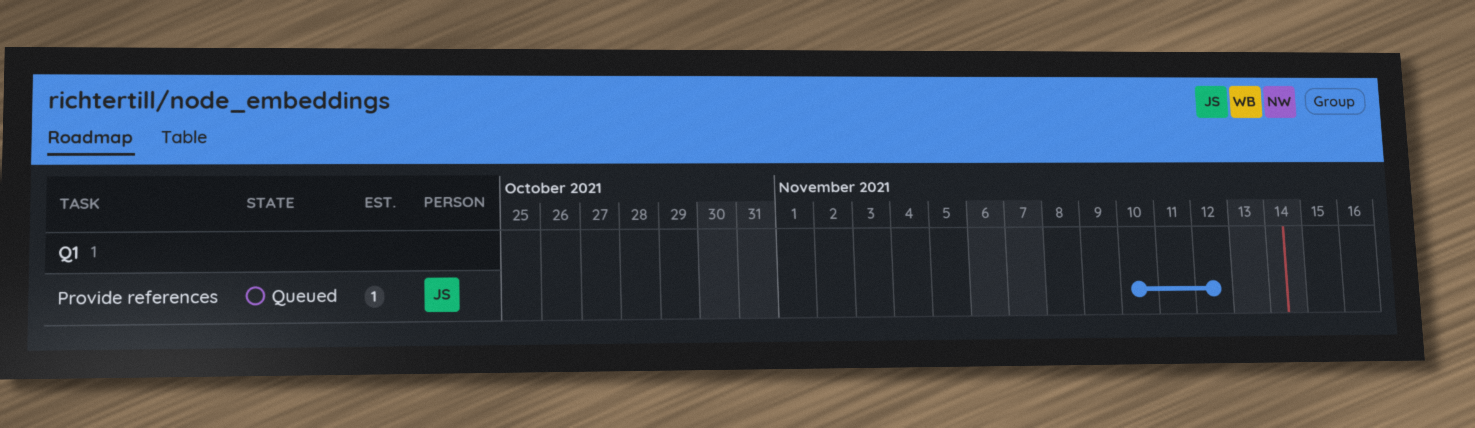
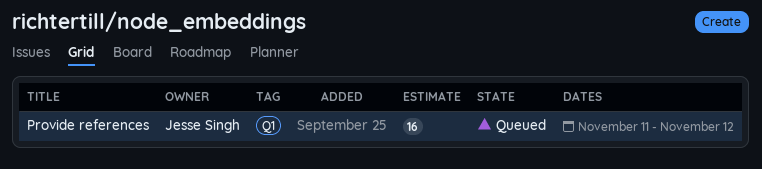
Provide references, estimate: 1 -> 16
Provide references, start: Nov 10 -> Nov 11

